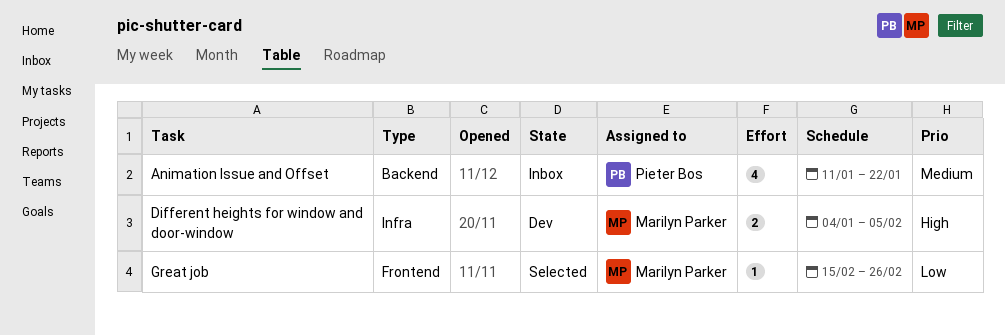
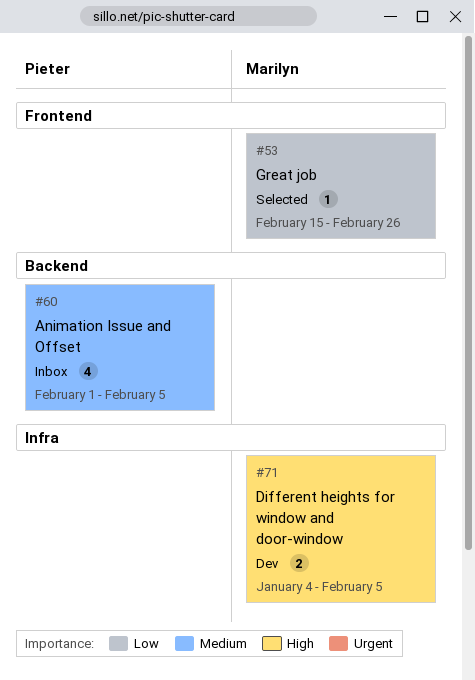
Animation Issue and Offset, start: Jan 11 -> Feb 1
Animation Issue and Offset, due: Jan 22 -> Feb 5

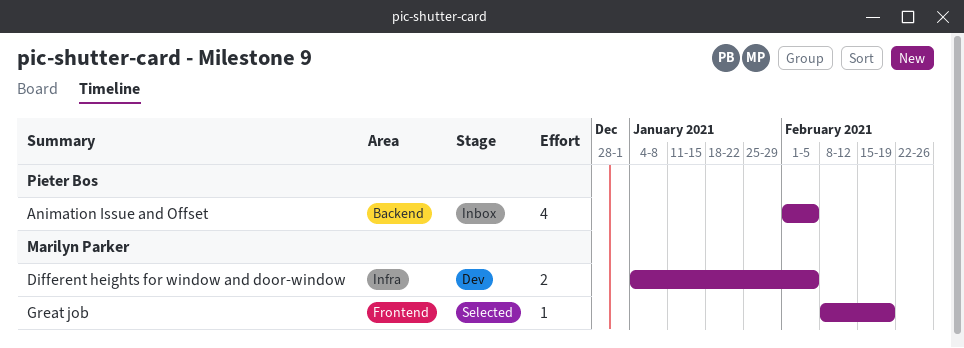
Great job, start: Feb 15 -> Feb 8
Great job, due: Feb 26 -> Feb 19

